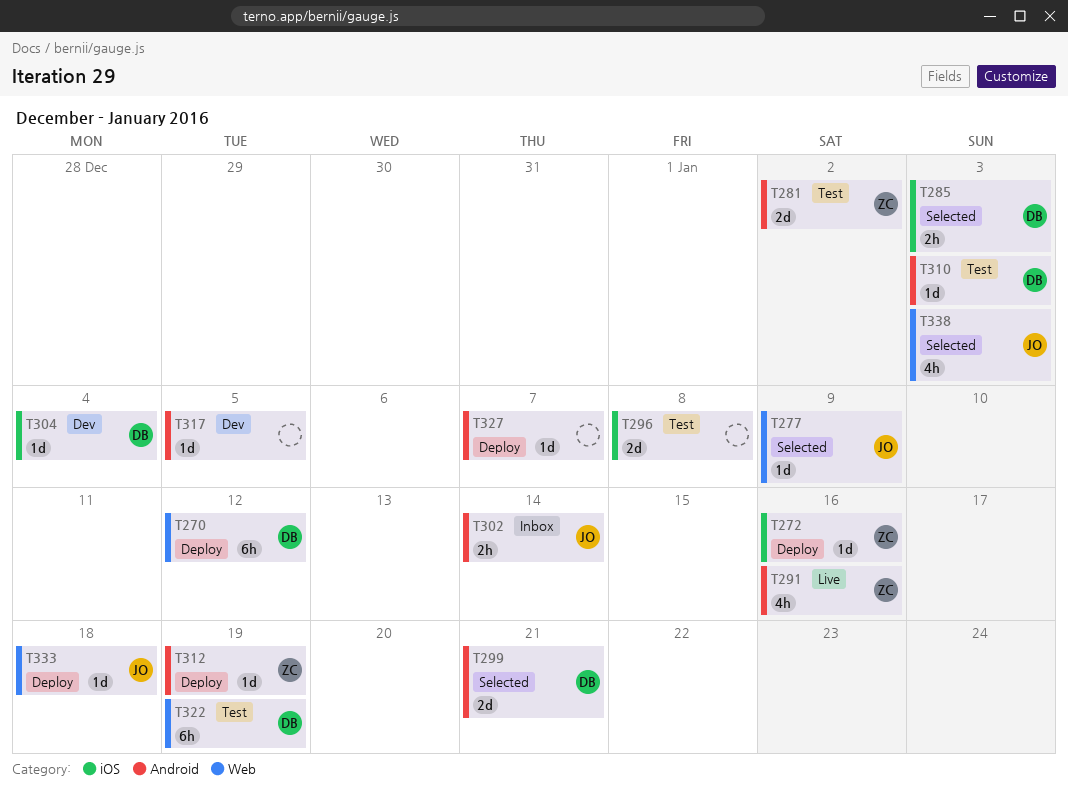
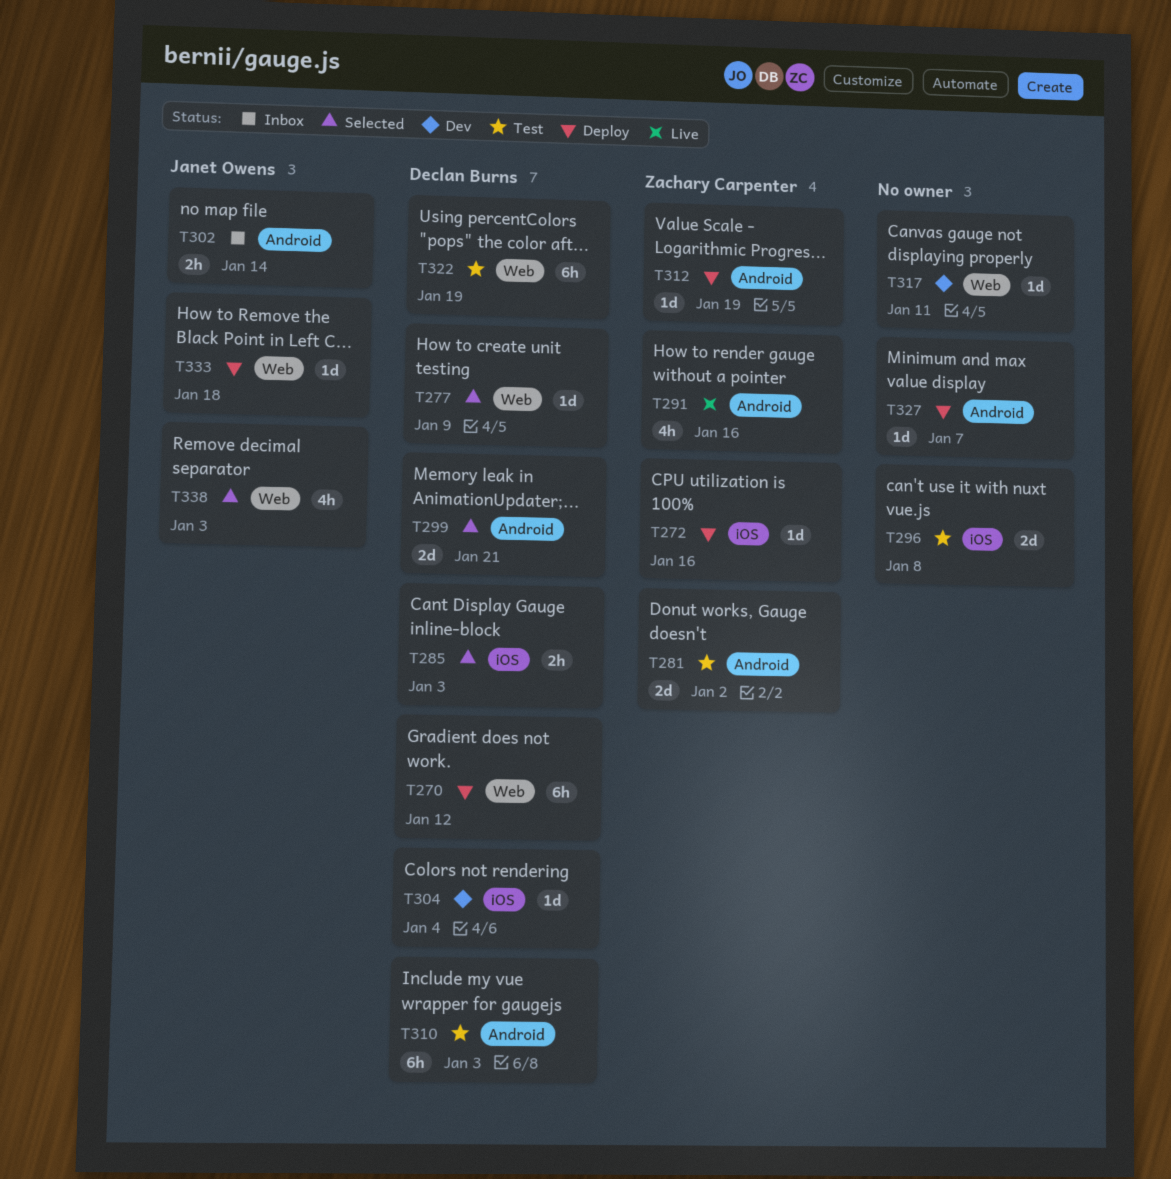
T277, owner: Janet Owens -> Declan Burns
T310, estimate: 1d -> 6h
T317, label: Android -> Web
T317, due: Jan 5 -> Jan 11

